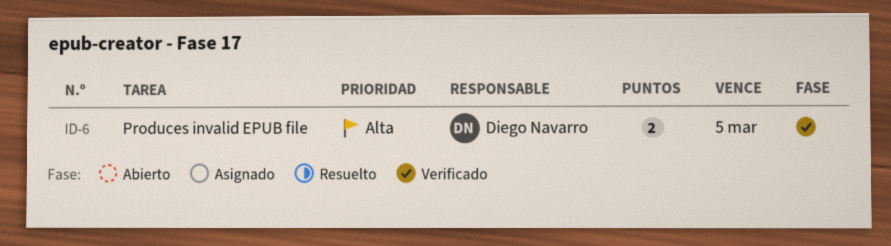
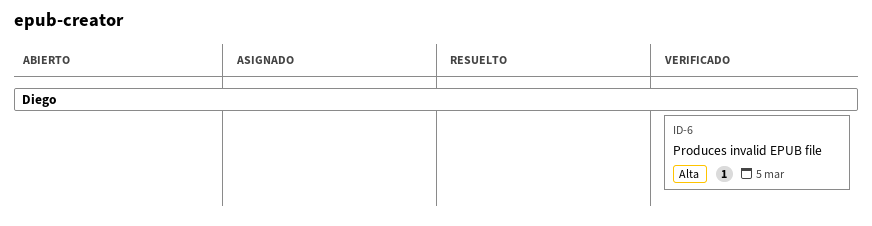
ID-6, estimate: 2 -> 1

